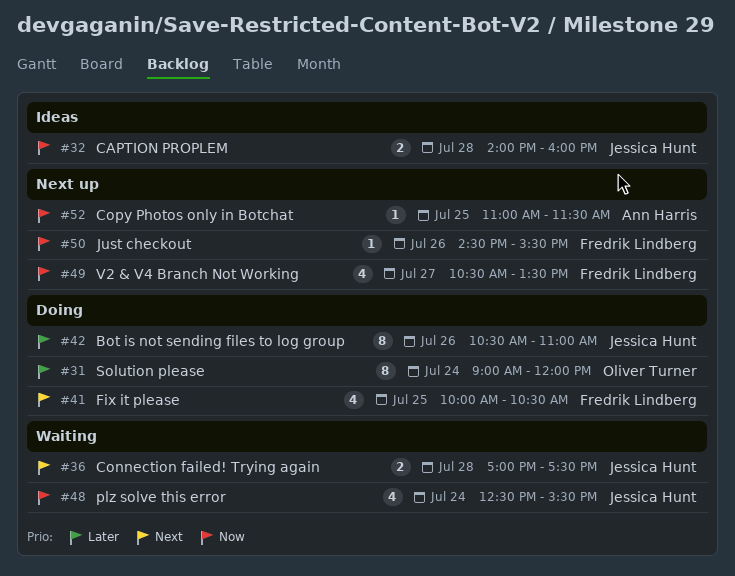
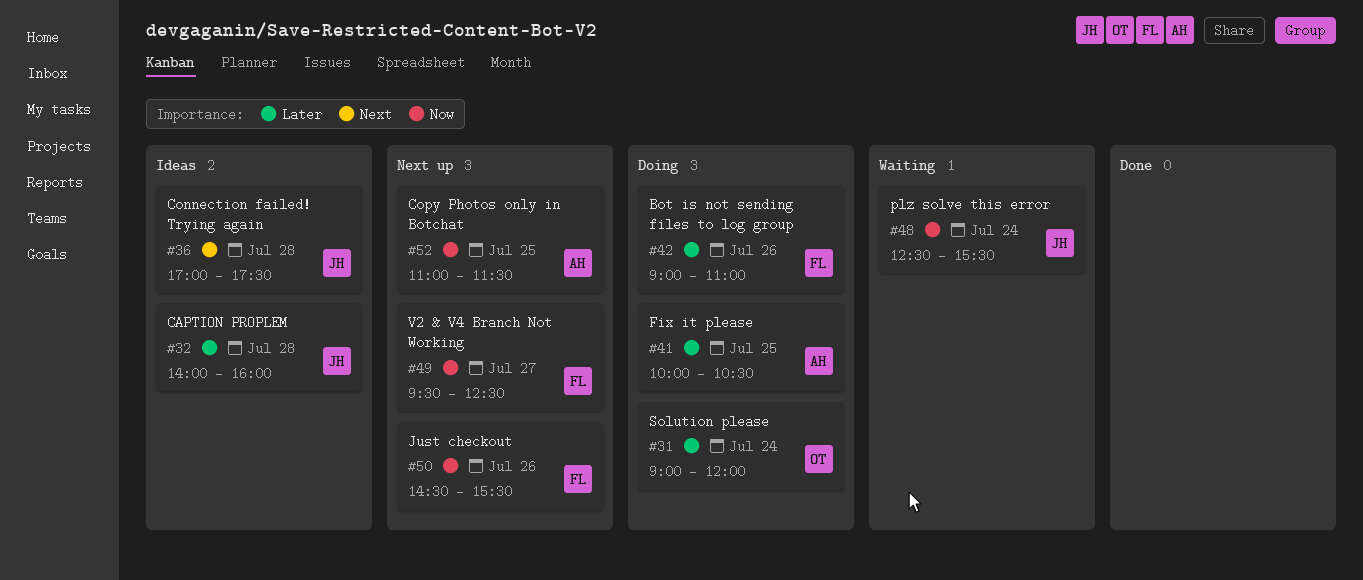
#32, priority: Now -> Later
#36, status: Waiting -> Ideas
#41, owner: Fredrik Lindberg -> Ann Harris
#41, priority: Next -> Later
#42, owner: Jessica Hunt -> Fredrik Lindberg
#42, begins: 10:30 -> 09:00
#49, begins: 10:30 -> 09:30
#49, ends: 13:30 -> 12:30

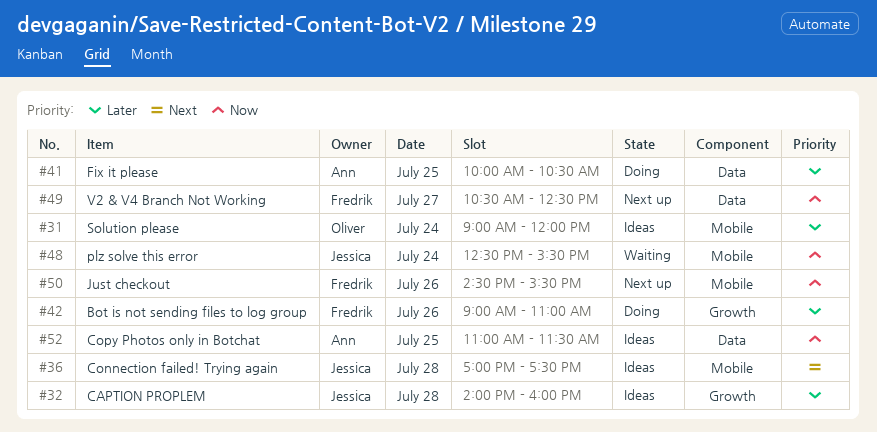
#31, status: Doing -> Ideas
#49, begins: 09:30 -> 10:30
#52, status: Next up -> Ideas

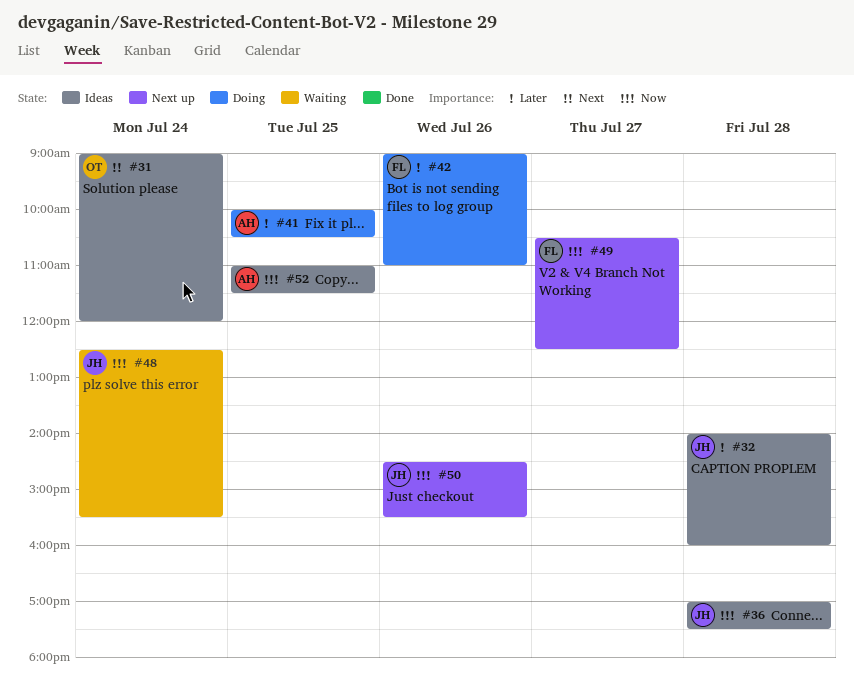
#31, priority: Later -> Next
#36, priority: Next -> Now
#50, owner: Fredrik -> Jessica

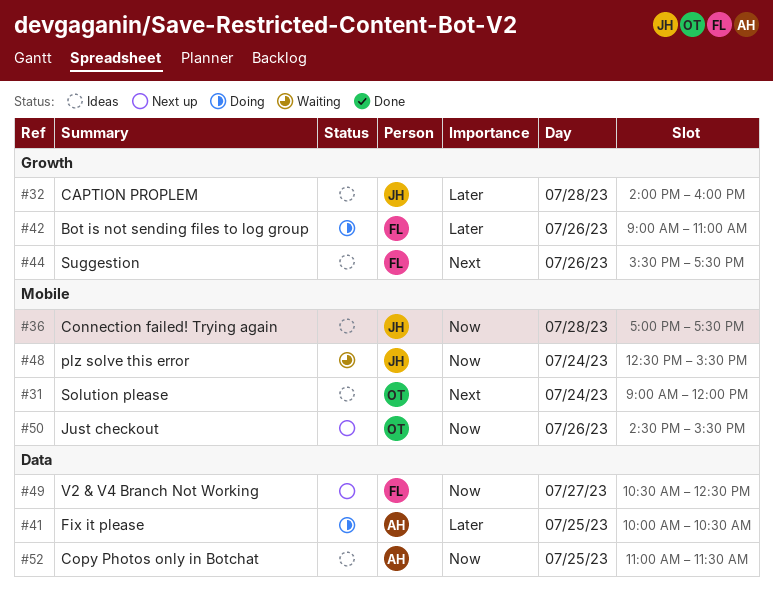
#44: none -> present
#50, owner: JH -> OT

